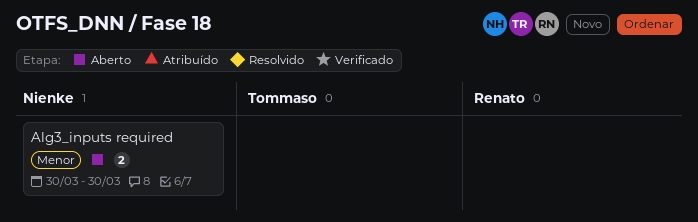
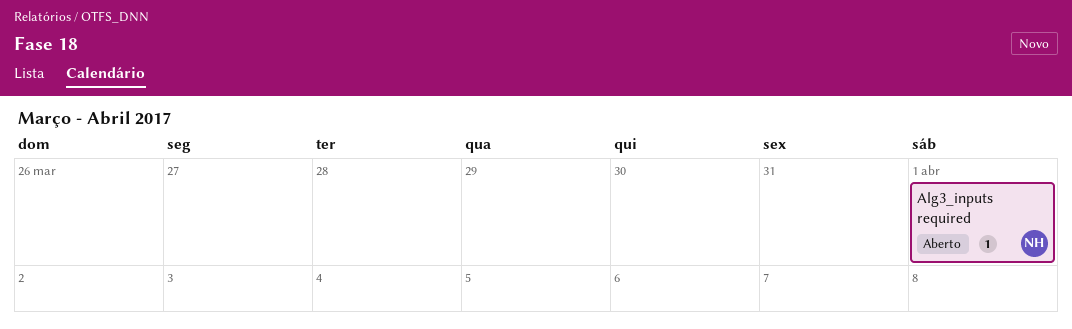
Alg3_inputs required, estimate: 2 -> 1
Alg3_inputs required, due: Mar 30 -> Apr 1

